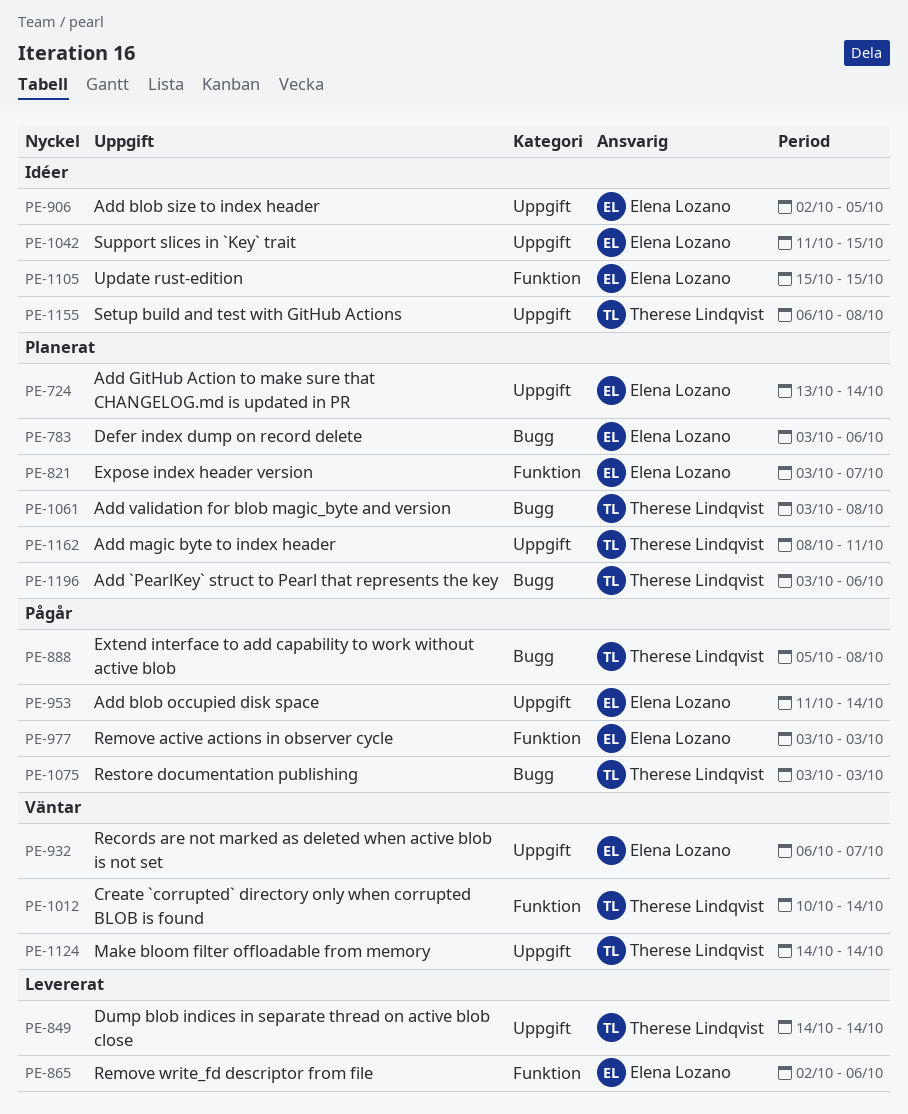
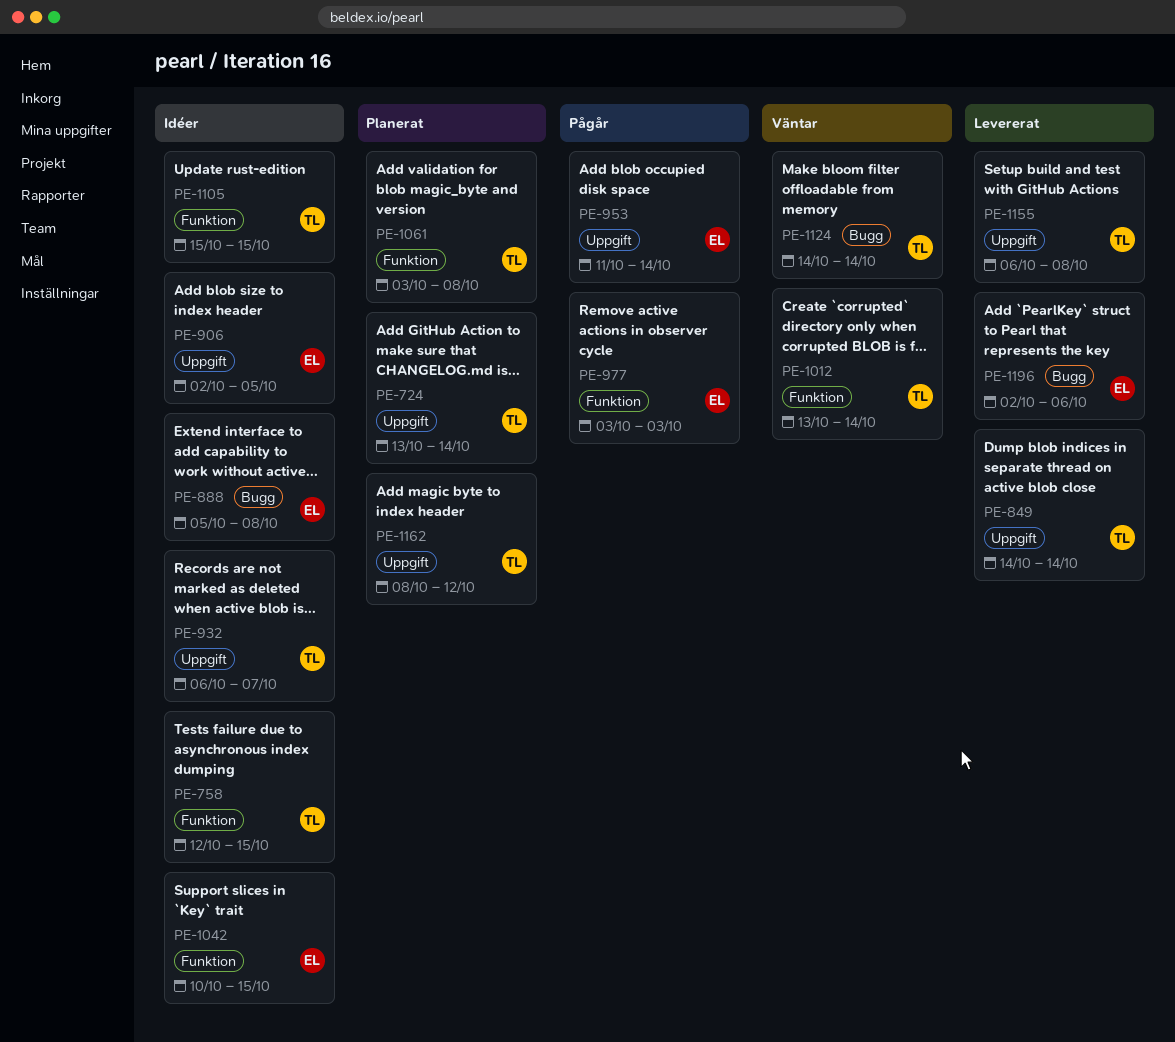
PE-724, owner: Elena Lozano -> Therese Lindqvist
PE-758: none -> present
PE-783: present -> none
PE-821: present -> none
PE-865: present -> none
PE-888, status: Pågår -> Idéer
PE-888, owner: Therese Lindqvist -> Elena Lozano
PE-932, status: Väntar -> Idéer
PE-932, owner: Elena Lozano -> Therese Lindqvist
PE-1012, start: Oct 10 -> Oct 13
PE-1042, label: Uppgift -> Funktion
PE-1042, start: Oct 11 -> Oct 10
PE-1061, label: Bugg -> Funktion
PE-1075: present -> none
PE-1105, owner: Elena Lozano -> Therese Lindqvist
PE-1124, label: Uppgift -> Bugg
PE-1155, status: Idéer -> Levererat
PE-1162, due: Oct 11 -> Oct 12
PE-1196, status: Planerat -> Levererat
PE-1196, owner: Therese Lindqvist -> Elena Lozano
PE-1196, start: Oct 3 -> Oct 2

